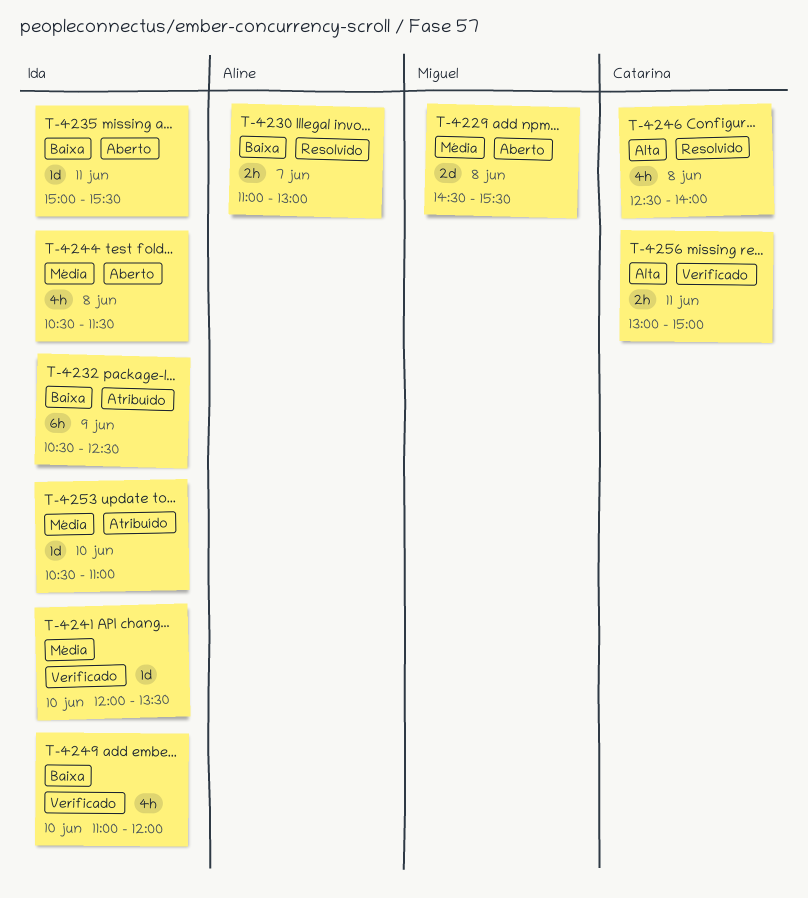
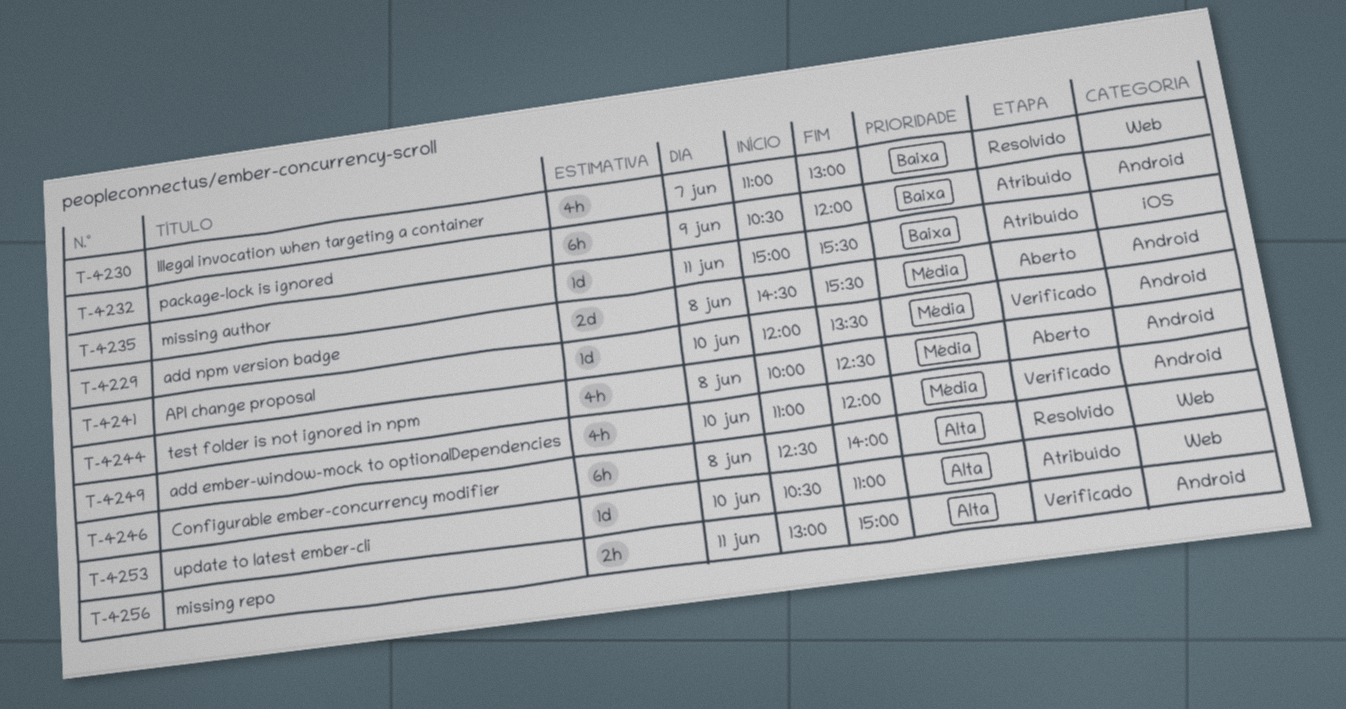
T-4230, estimate: 2h -> 4h
T-4232, ends: 12:30 -> 12:00
T-4235, status: Aberto -> Atribuído
T-4244, begins: 10:30 -> 10:00
T-4244, ends: 11:30 -> 12:30
T-4246, estimate: 4h -> 6h
T-4249, priority: Baixa -> Média
T-4253, priority: Média -> Alta

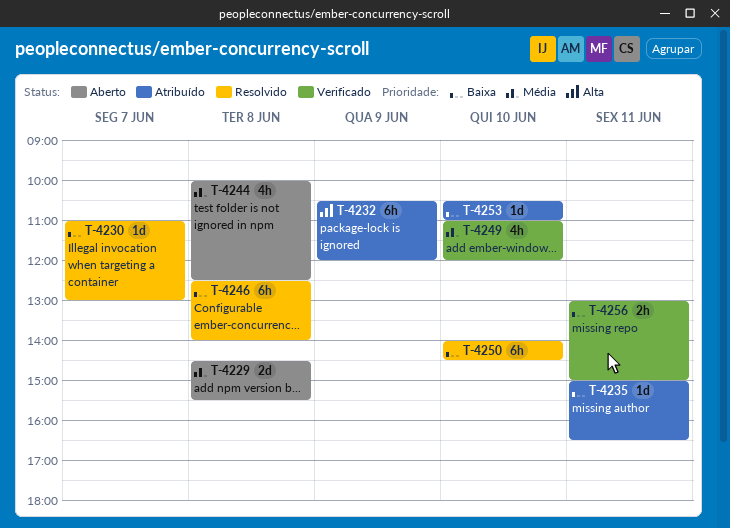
T-4230, estimate: 4h -> 1d
T-4232, priority: Baixa -> Alta
T-4235, ends: 15:30 -> 16:30
T-4241: present -> none
T-4246, priority: Alta -> Baixa
T-4250: none -> present
T-4253, priority: Alta -> Baixa
T-4256, priority: Alta -> Baixa

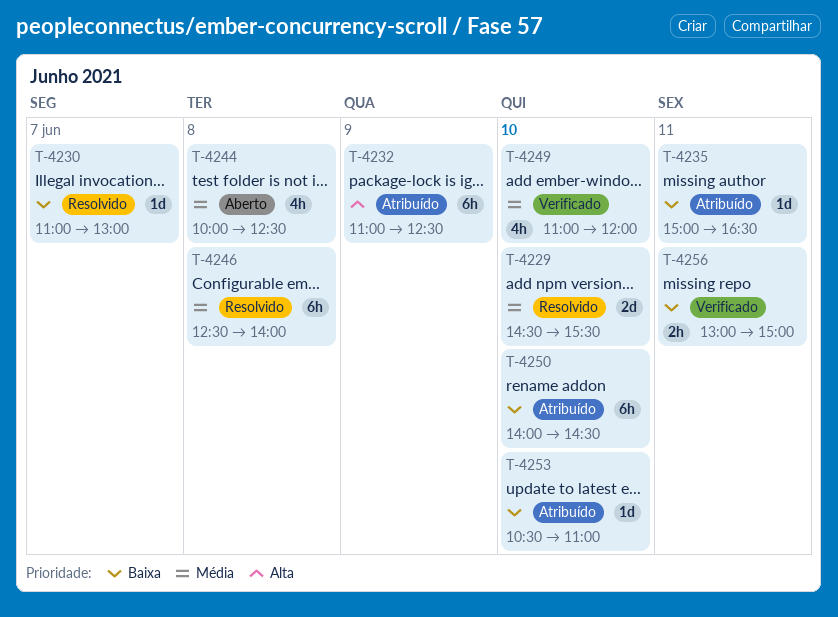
T-4229, status: Aberto -> Resolvido
T-4229, day: Jun 8 -> Jun 10
T-4232, begins: 10:30 -> 11:00
T-4232, ends: 12:00 -> 12:30
T-4246, priority: Baixa -> Média
T-4250, status: Resolvido -> Atribuído

